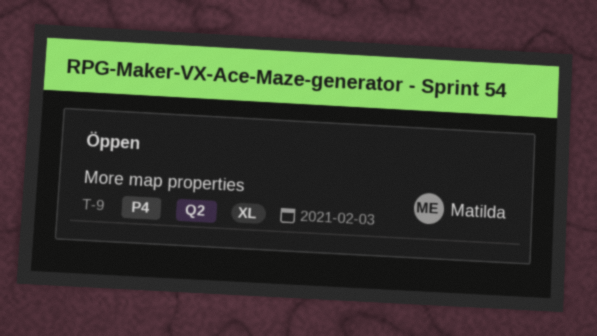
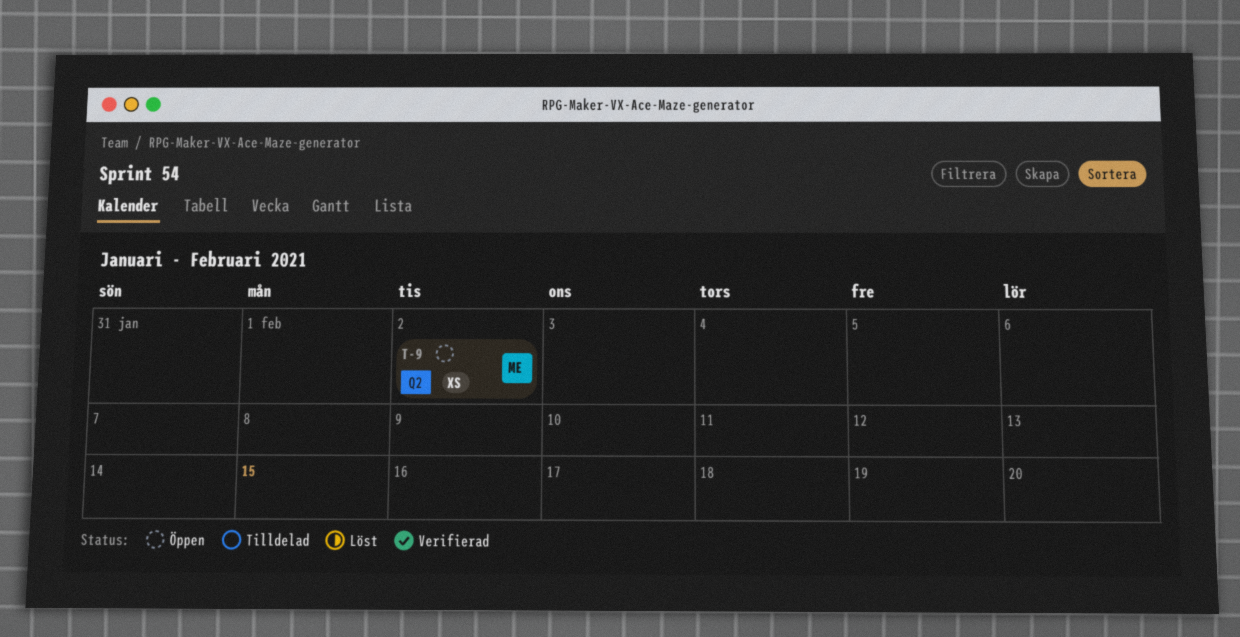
T-9, estimate: XL -> XS
T-9, due: Feb 3 -> Feb 2

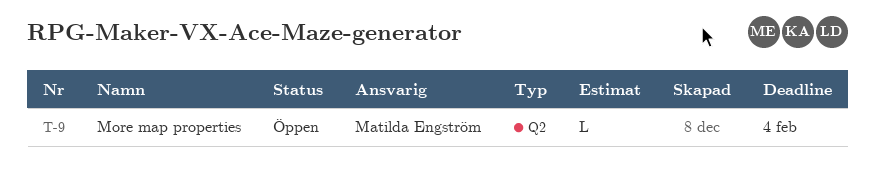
T-9, estimate: XS -> L
T-9, due: Feb 2 -> Feb 4

